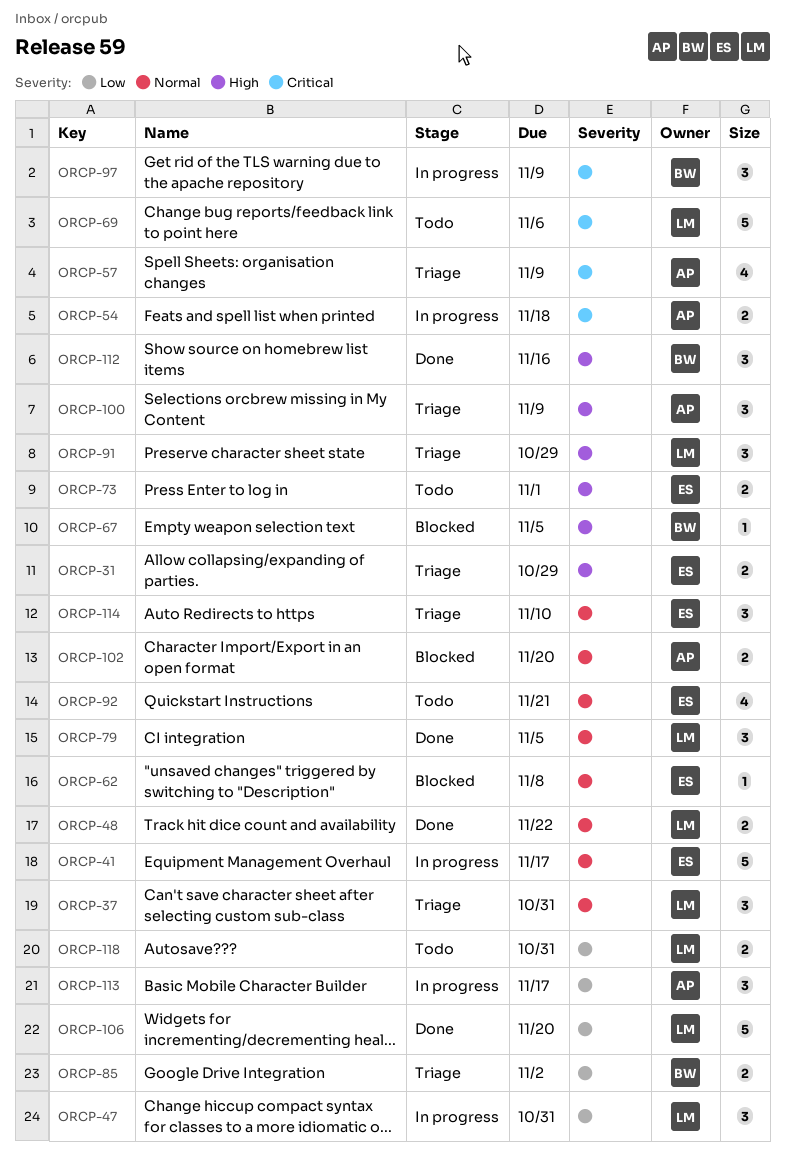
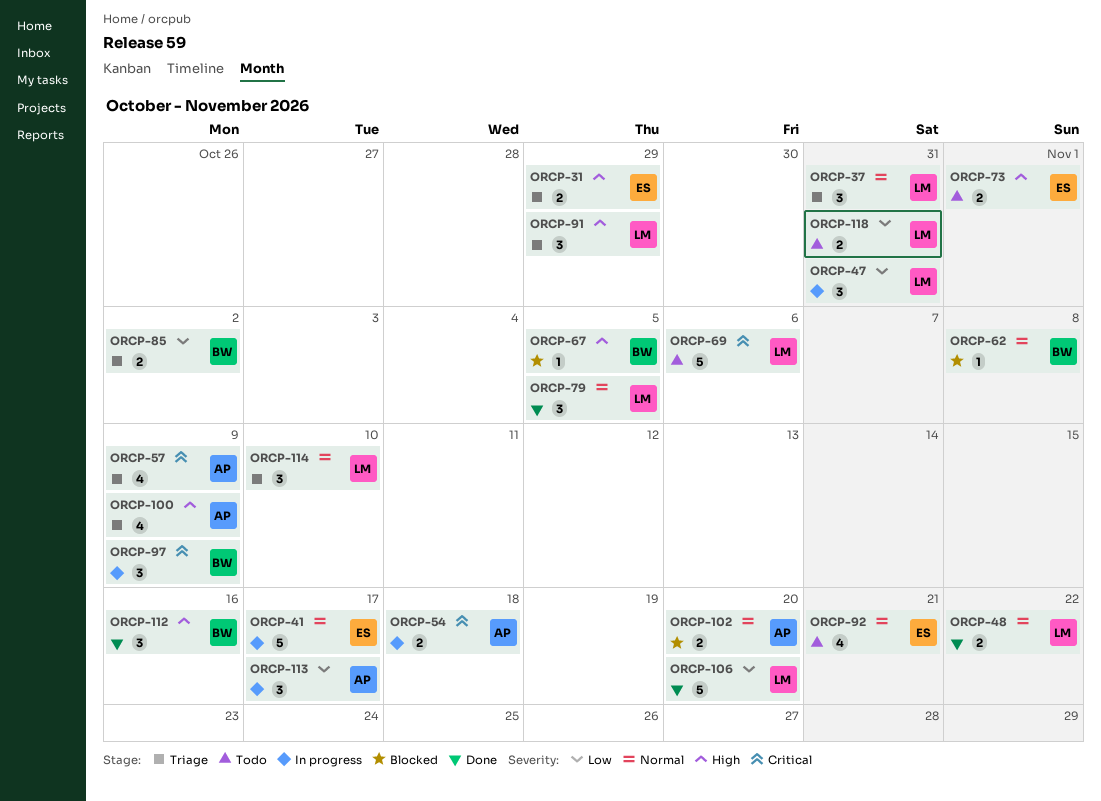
ORCP-62, owner: ES -> BW
ORCP-100, estimate: 3 -> 4
ORCP-114, owner: ES -> LM

